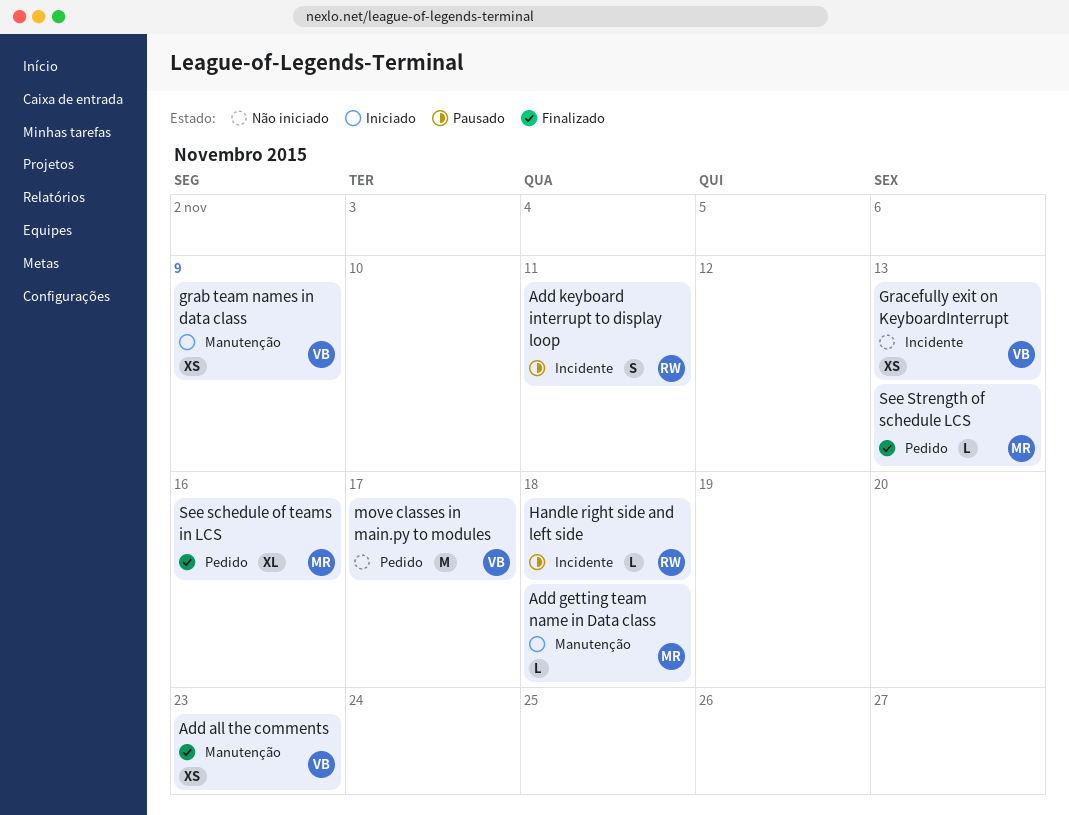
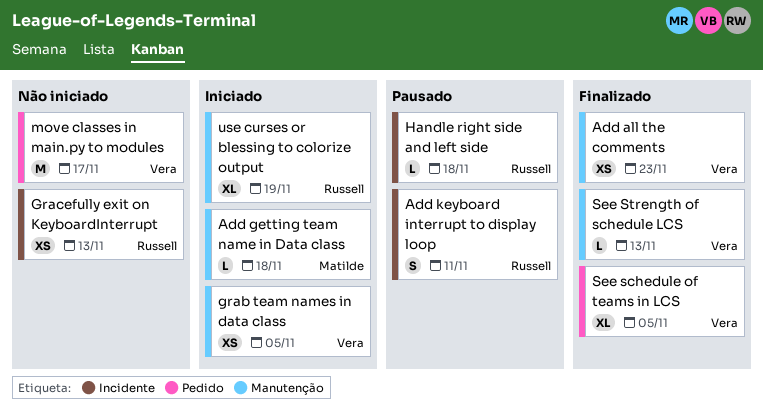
grab team names in data class, due: Nov 9 -> Nov 5
Gracefully exit on KeyboardInterrupt, owner: Vera -> Russell
See schedule of teams in LCS, owner: Matilde -> Vera
See schedule of teams in LCS, due: Nov 16 -> Nov 5
See Strength of schedule LCS, owner: Matilde -> Vera
See Strength of schedule LCS, label: Pedido -> Manutenção
use curses or blessing to colorize output: none -> present

